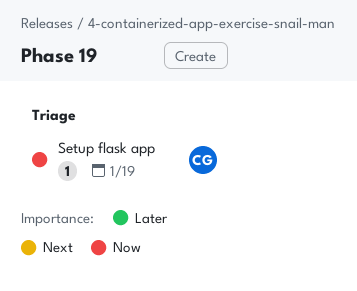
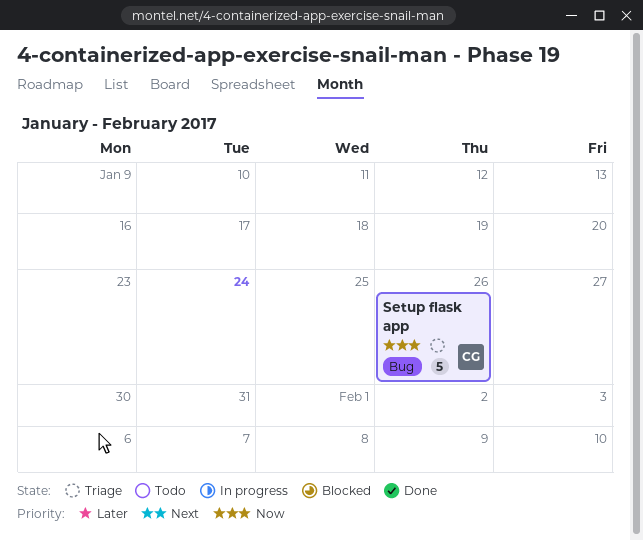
Setup flask app, estimate: 1 -> 5
Setup flask app, due: Jan 19 -> Jan 26

